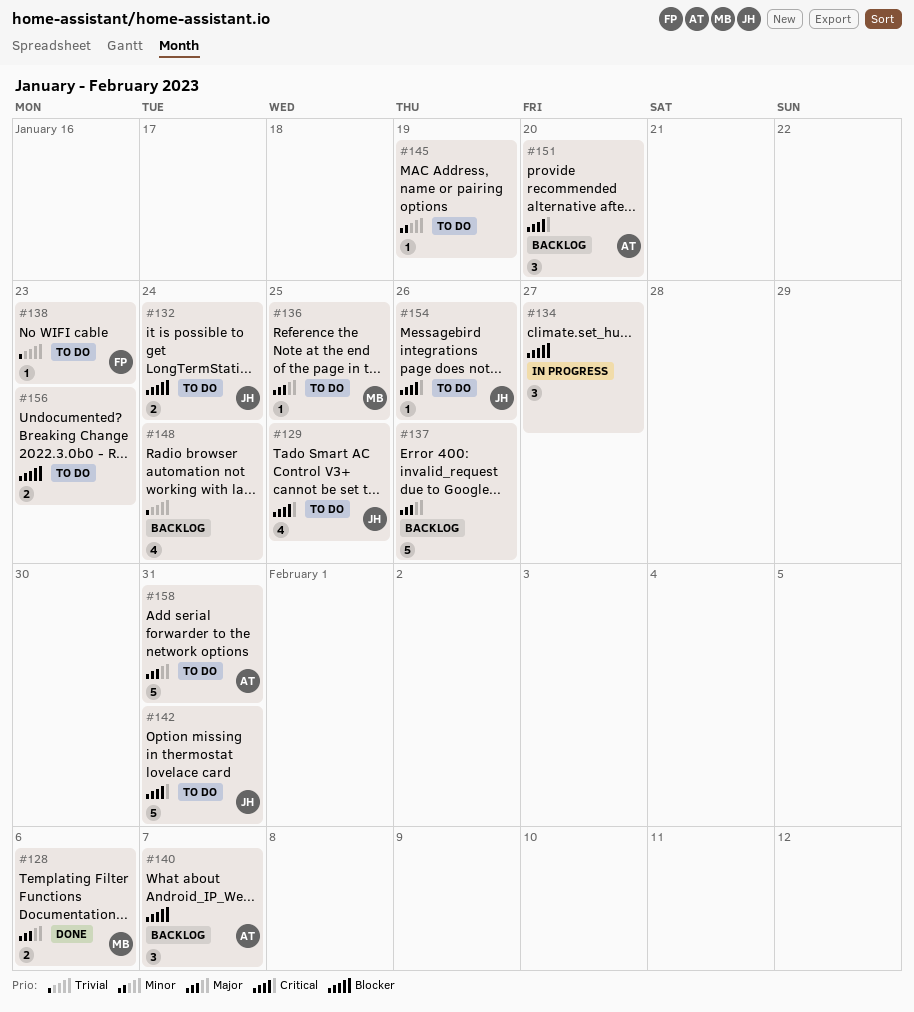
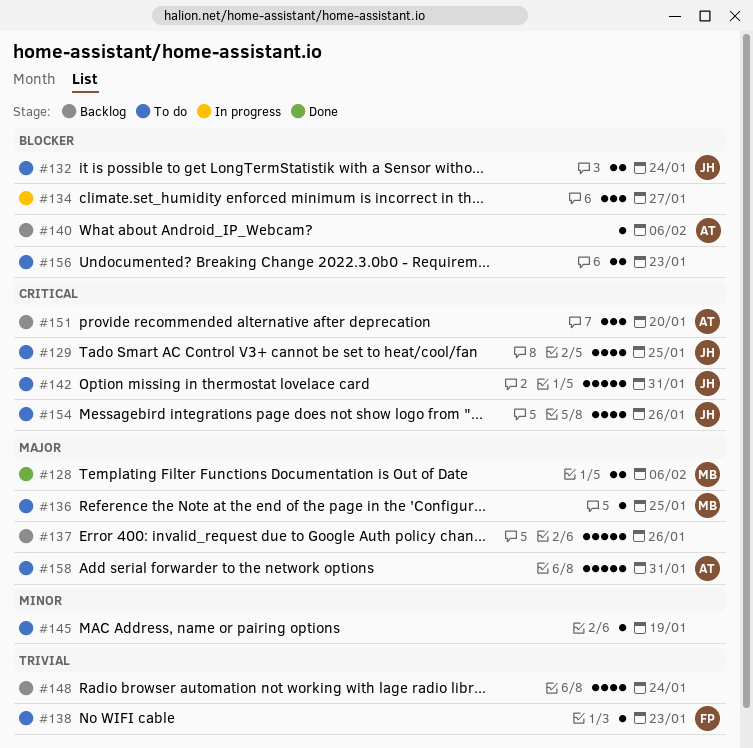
#140, estimate: 3 -> 1
#140, due: Feb 7 -> Feb 6
#154, estimate: 1 -> 4

